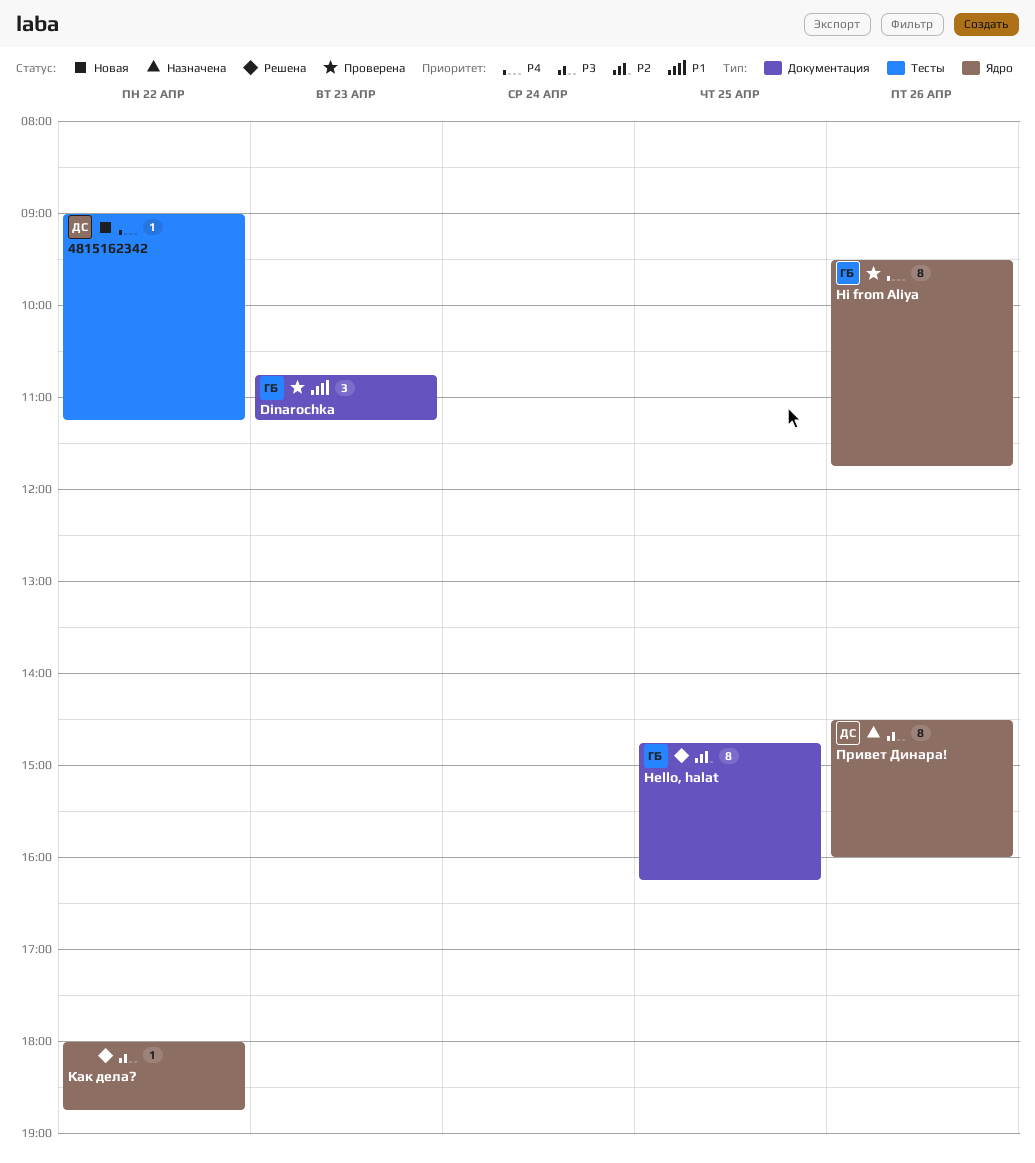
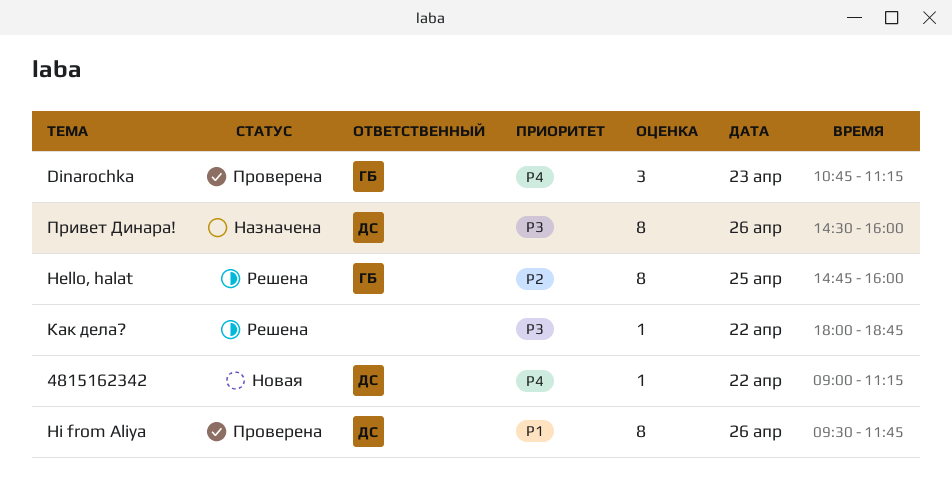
Dinarochka, priority: P1 -> P4
Hello, halat, ends: 16:15 -> 16:00
Hi from Aliya, owner: ГБ -> ДС
Hi from Aliya, priority: P4 -> P1

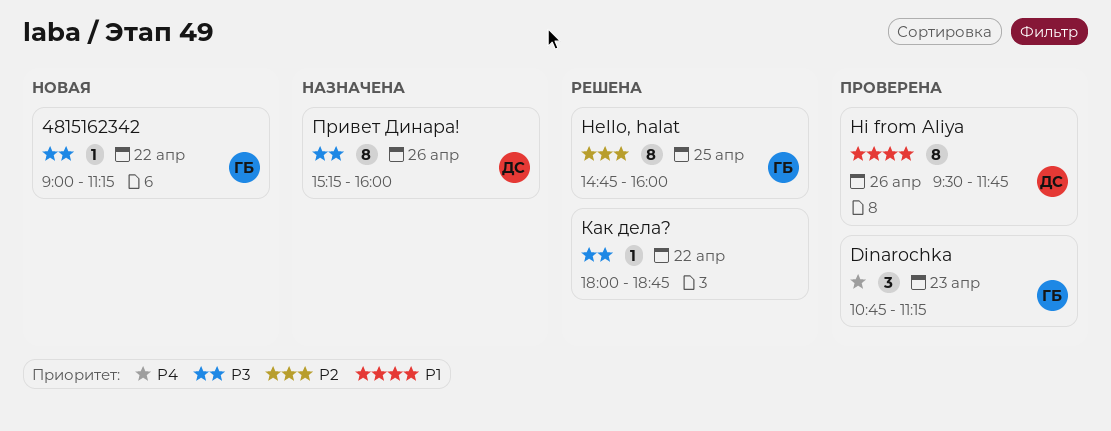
4815162342, owner: ДС -> ГБ
4815162342, priority: P4 -> P3
Привет Динара!, begins: 14:30 -> 15:15

